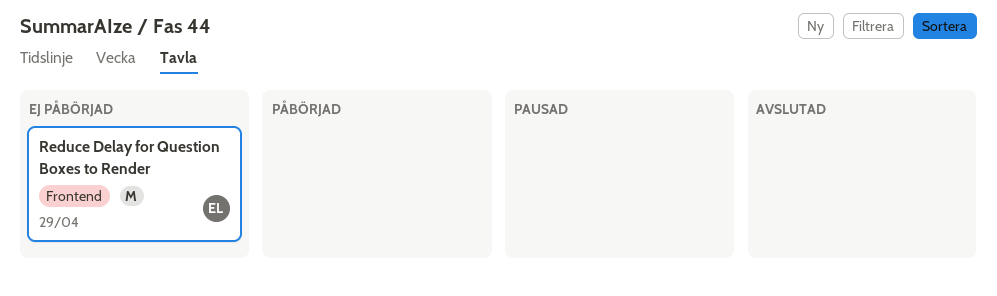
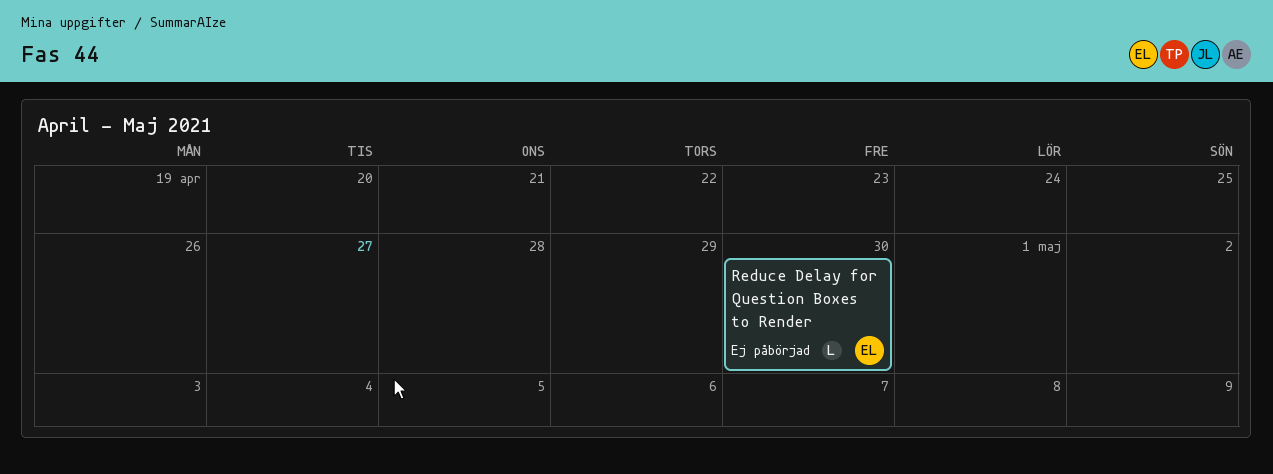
Reduce Delay for Question Boxes to Render, estimate: M -> L
Reduce Delay for Question Boxes to Render, due: Apr 29 -> Apr 30

